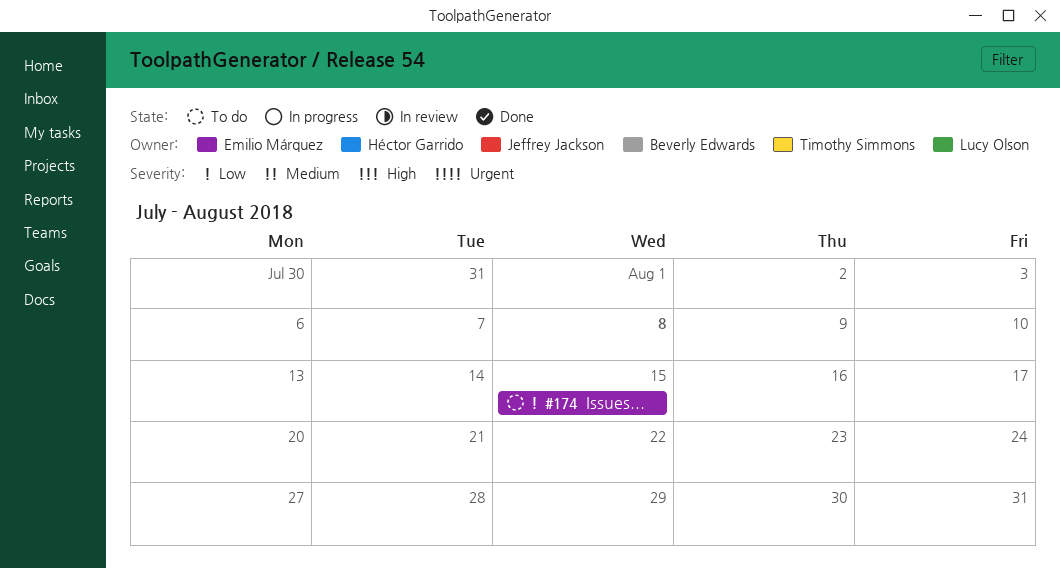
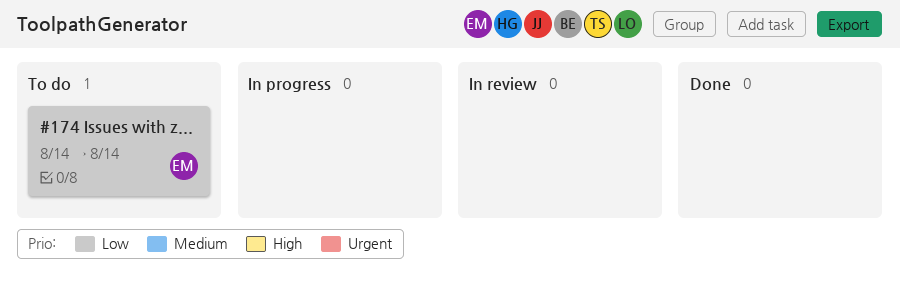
#174, start: Aug 15 -> Aug 14
#174, due: Aug 15 -> Aug 14

